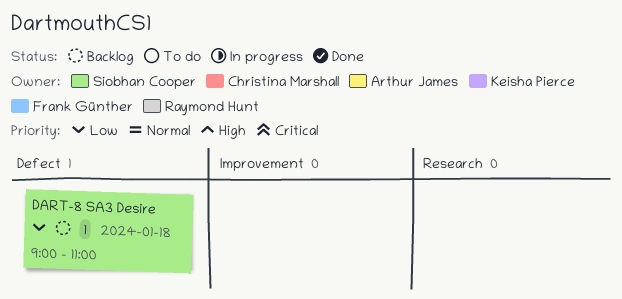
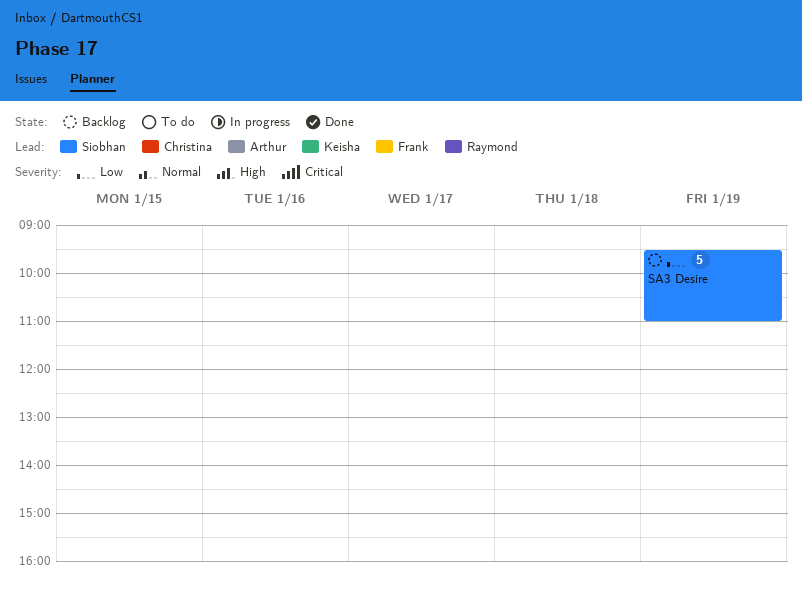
SA3 Desire, estimate: 1 -> 5
SA3 Desire, day: Jan 18 -> Jan 19
SA3 Desire, begins: 09:00 -> 09:30

